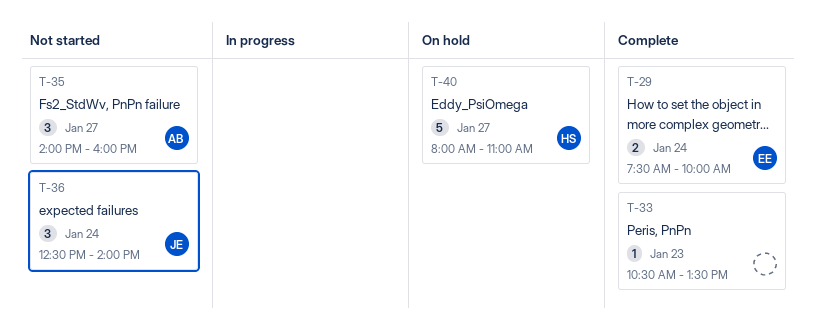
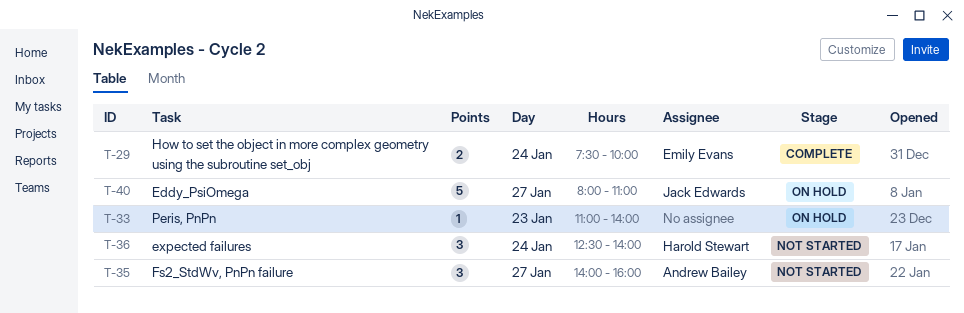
T-33, status: Complete -> On hold
T-33, begins: 10:30 -> 11:00
T-33, ends: 13:30 -> 14:00
T-36, owner: Jack Edwards -> Harold Stewart
T-40, owner: Harold Stewart -> Jack Edwards

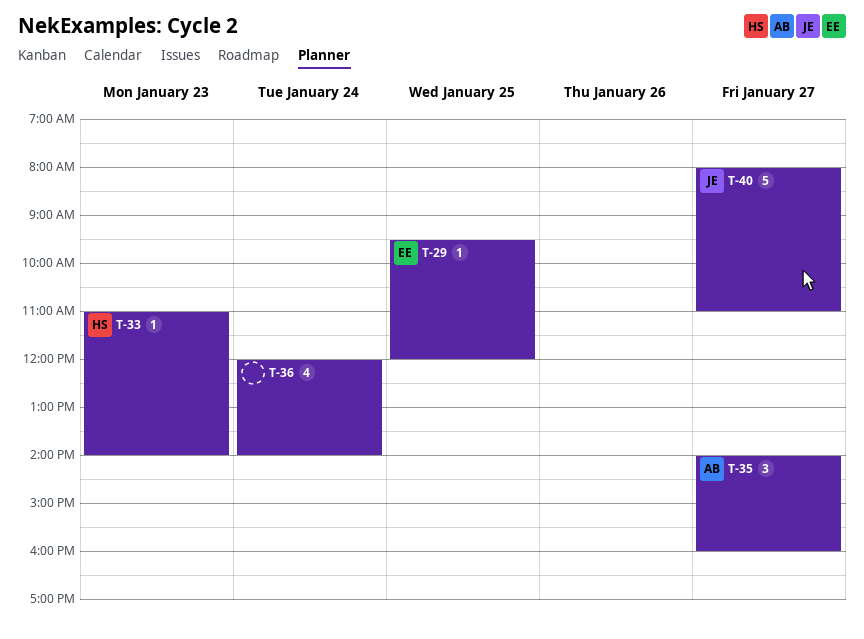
T-29, estimate: 2 -> 1
T-29, day: Jan 24 -> Jan 25
T-29, begins: 07:30 -> 09:30
T-29, ends: 10:00 -> 12:00
T-33, owner: none -> Harold Stewart
T-36, owner: Harold Stewart -> none
T-36, estimate: 3 -> 4
T-36, begins: 12:30 -> 12:00

